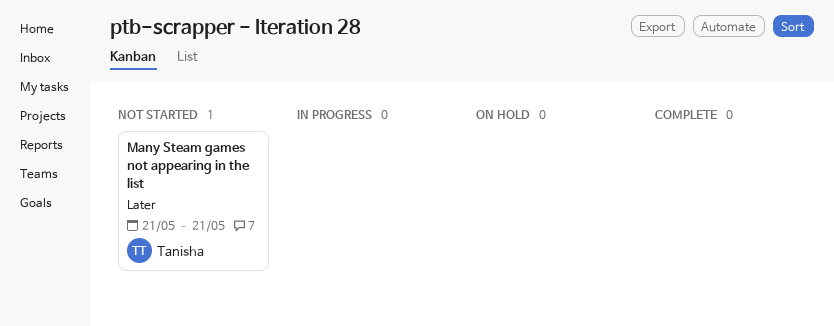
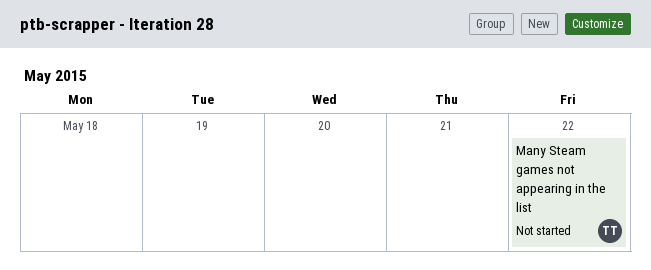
Many Steam games not appearing in the list, due: May 21 -> May 22

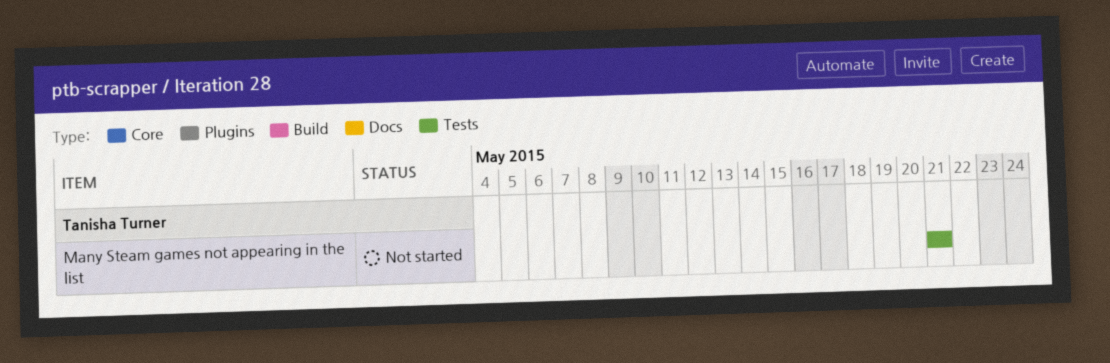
Many Steam games not appearing in the list, due: May 22 -> May 21

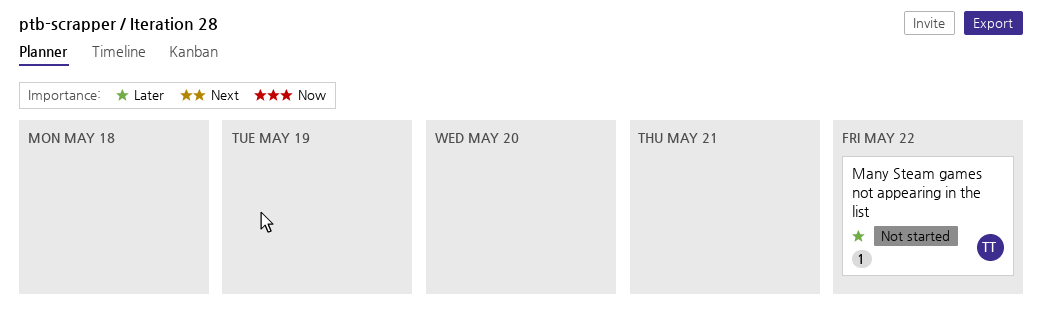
Many Steam games not appearing in the list, due: May 21 -> May 22

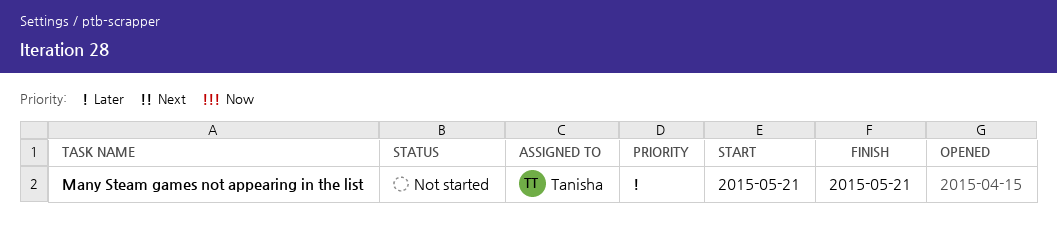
Many Steam games not appearing in the list, due: May 22 -> May 21

